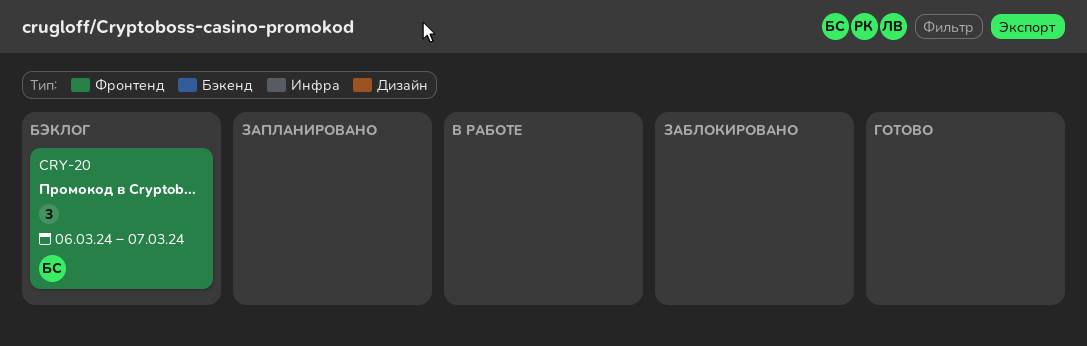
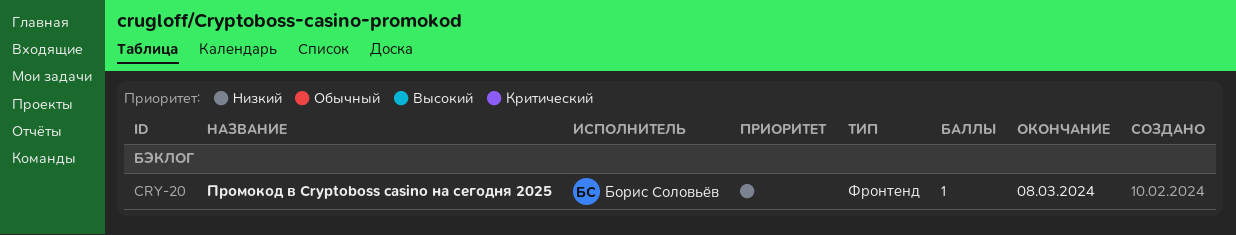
CRY-20, estimate: 3 -> 1
CRY-20, due: Mar 7 -> Mar 8

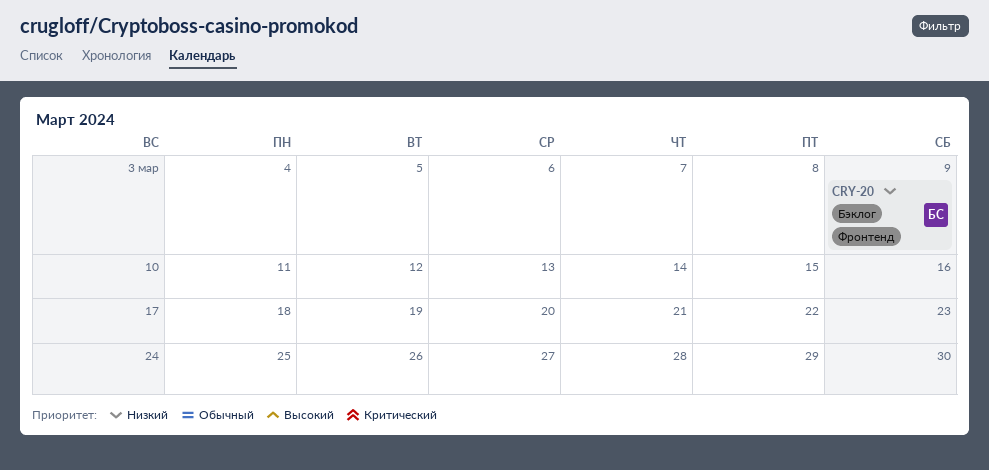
CRY-20, due: Mar 8 -> Mar 9

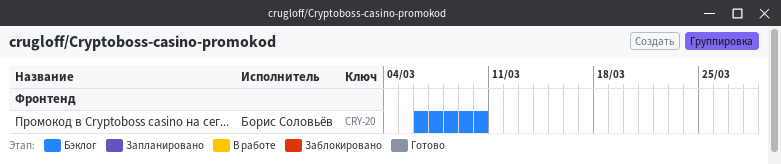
CRY-20, due: Mar 9 -> Mar 10

